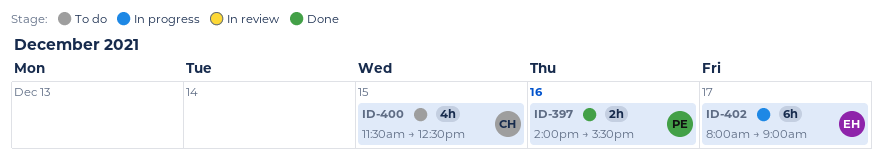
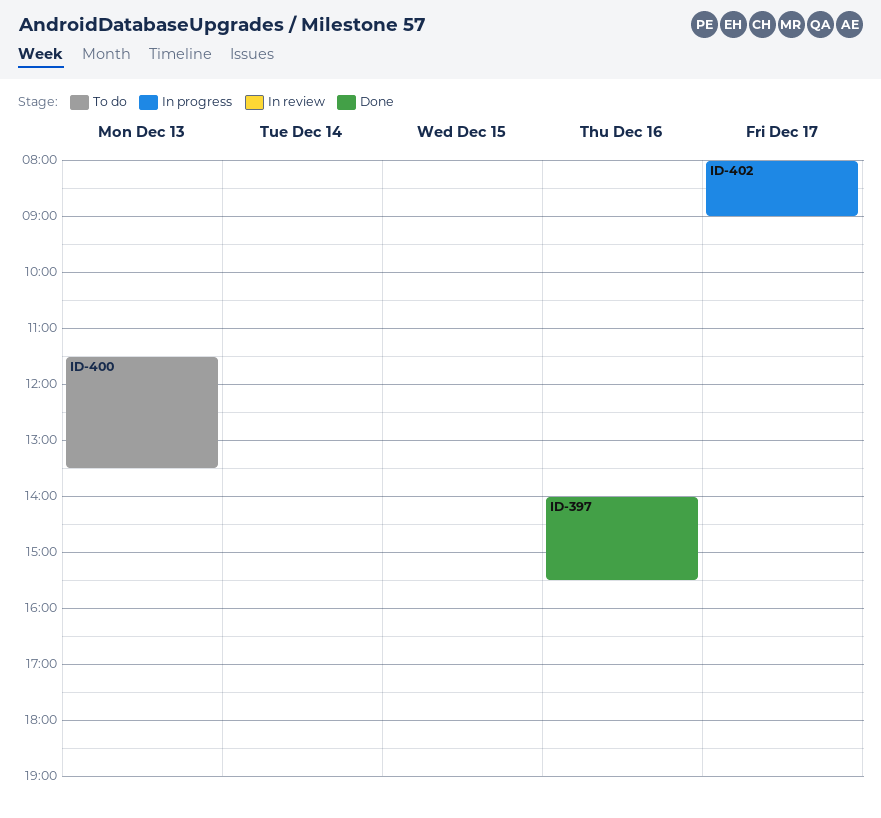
ID-400, day: Dec 15 -> Dec 13
ID-400, ends: 12:30 -> 13:30

